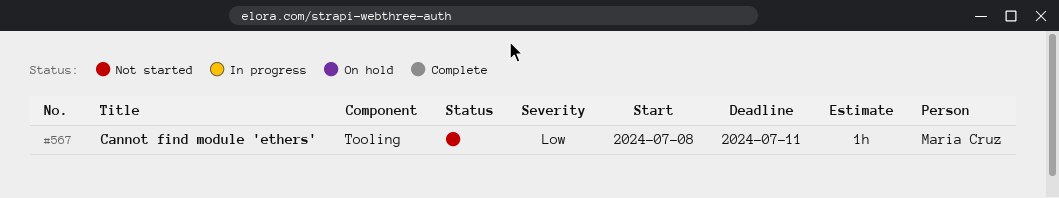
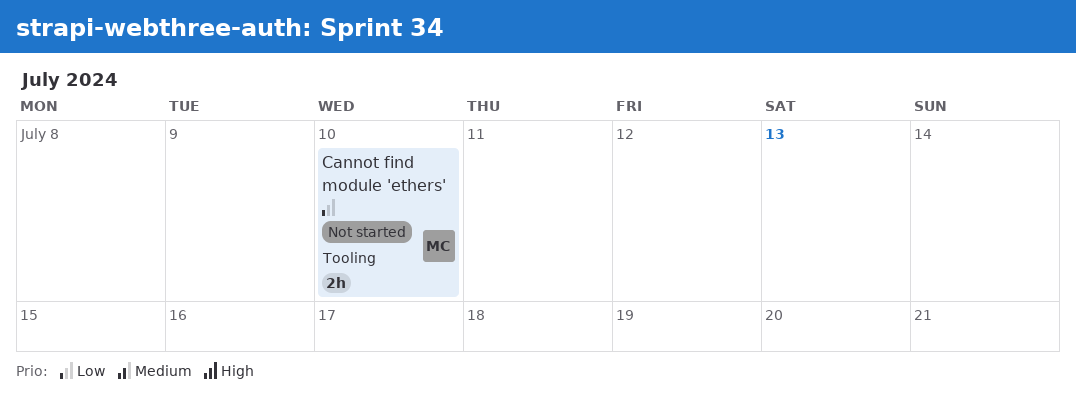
Cannot find module 'ethers', estimate: 1h -> 2h
Cannot find module 'ethers', due: Jul 11 -> Jul 10

